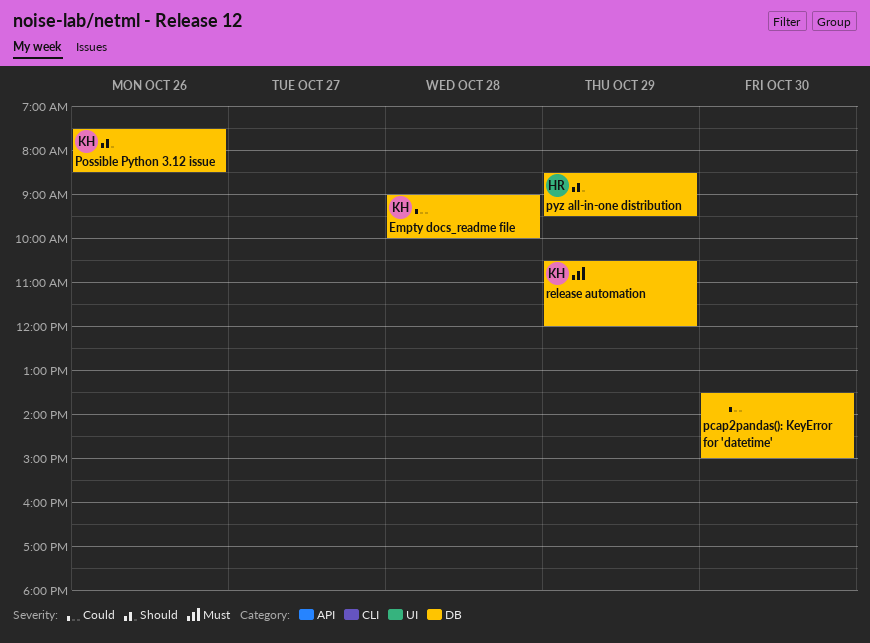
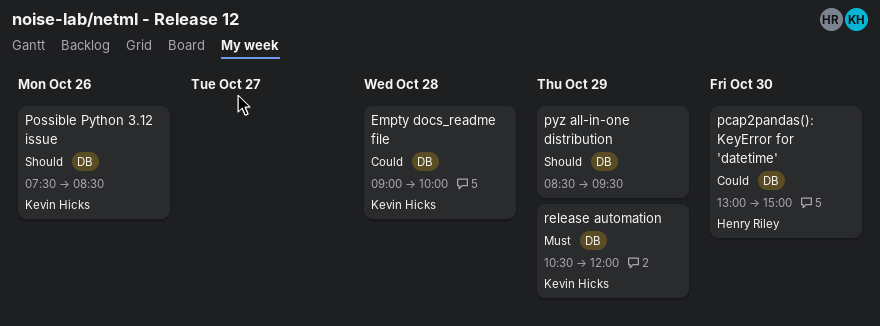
pcap2pandas(): KeyError for 'datetime', owner: none -> Henry Riley
pcap2pandas(): KeyError for 'datetime', begins: 13:30 -> 13:00
pyz all-in-one distribution, owner: Henry Riley -> none

